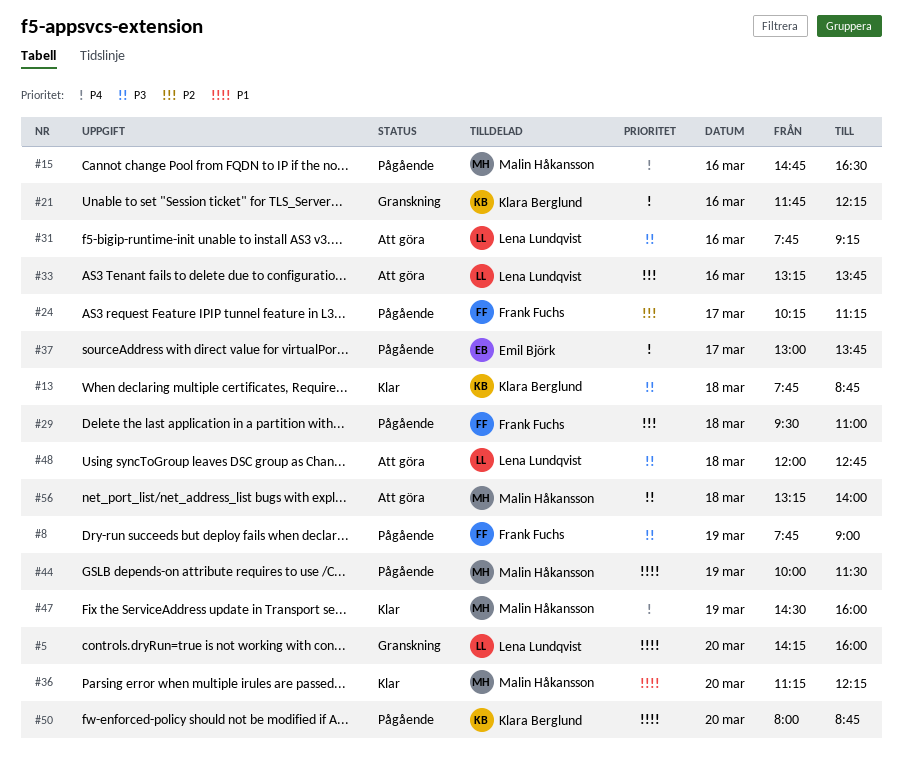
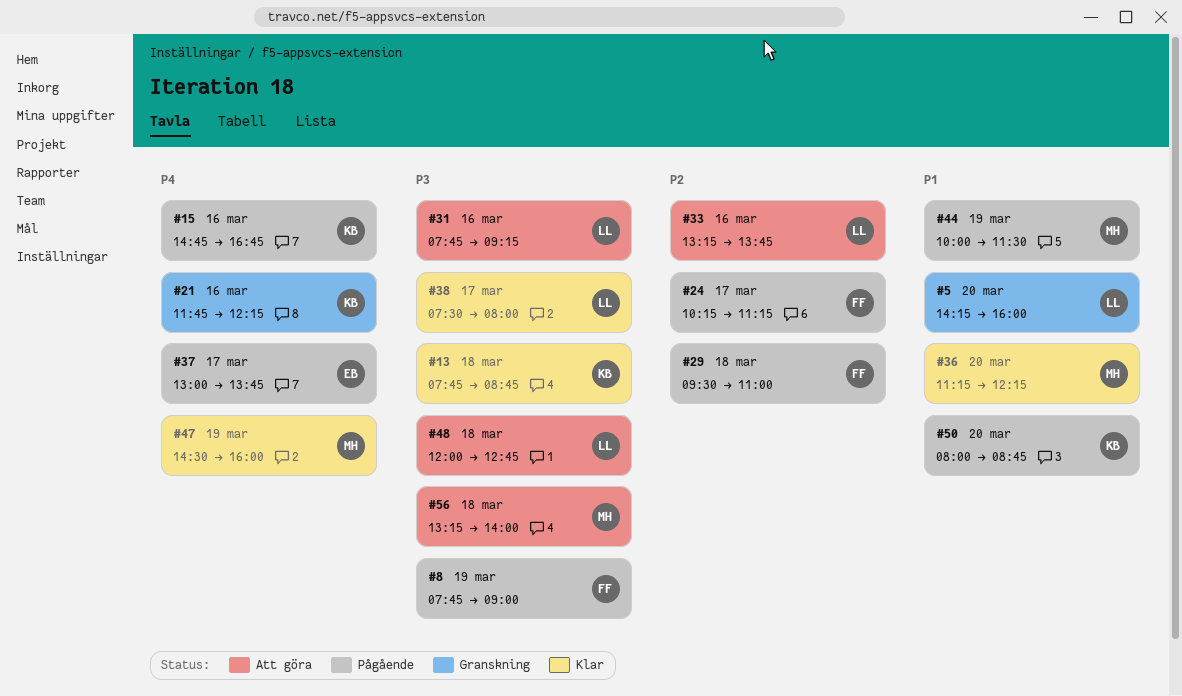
#15, owner: Malin Håkansson -> Klara Berglund
#15, ends: 16:30 -> 16:45
#38: none -> present

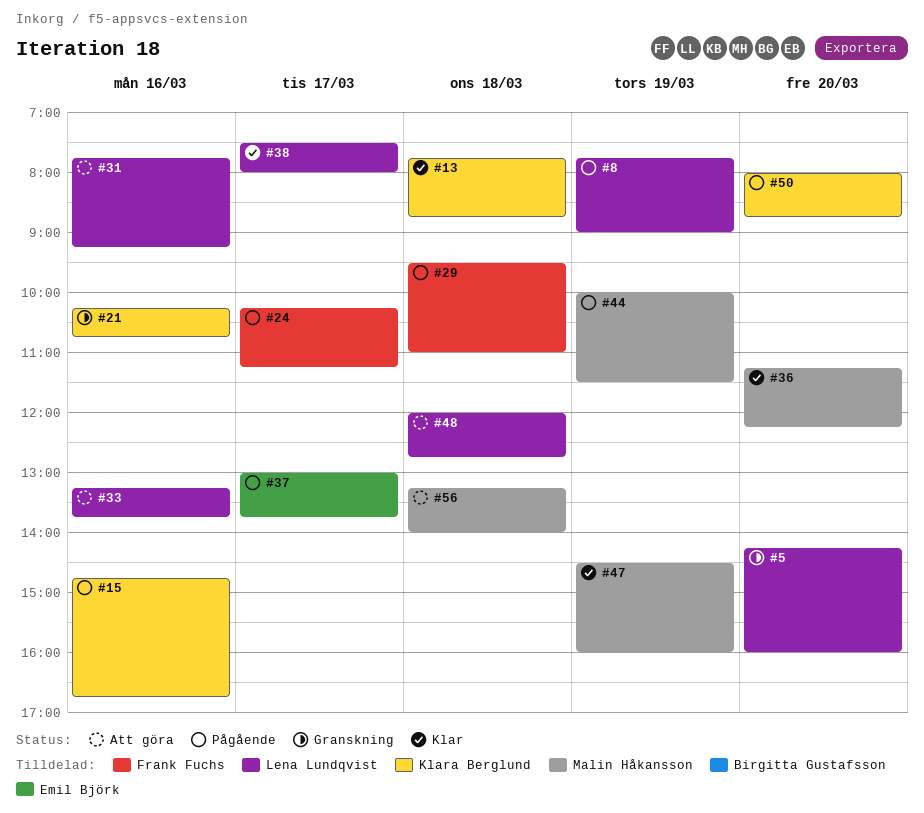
#8, owner: Frank Fuchs -> Lena Lundqvist
#21, begins: 11:45 -> 10:15
#21, ends: 12:15 -> 10:45

